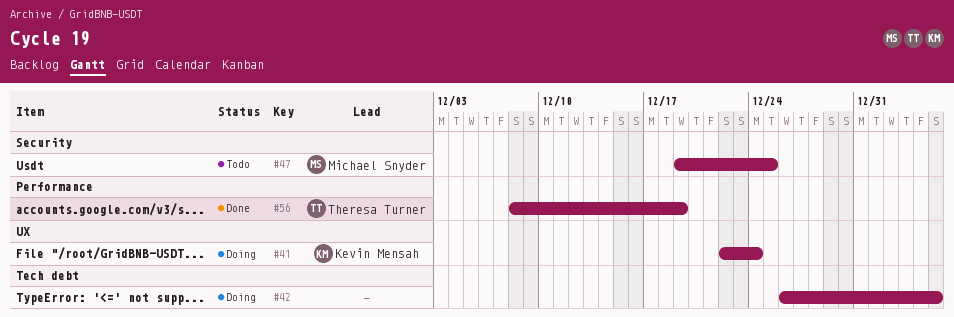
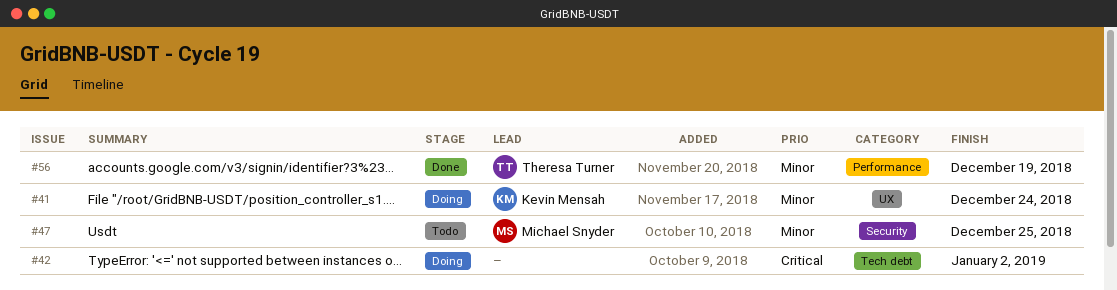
#42, due: Jan 5 -> Jan 2

